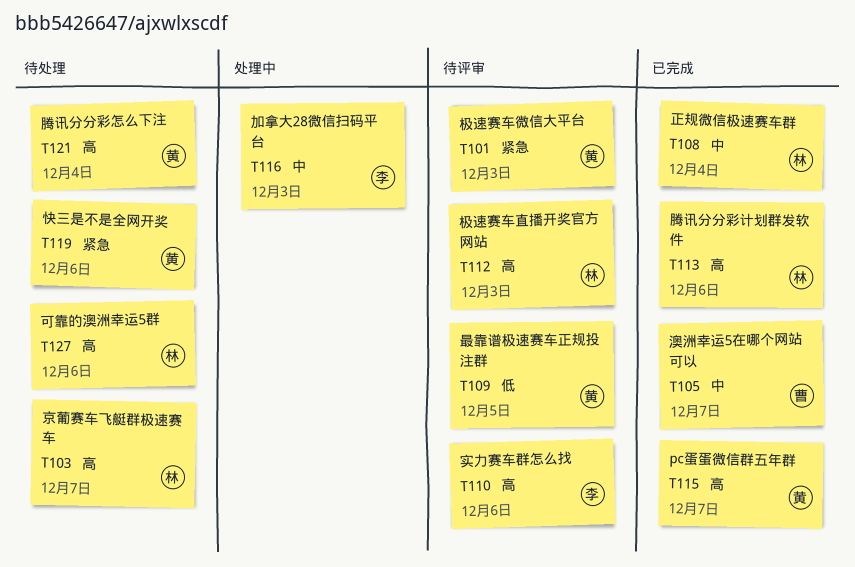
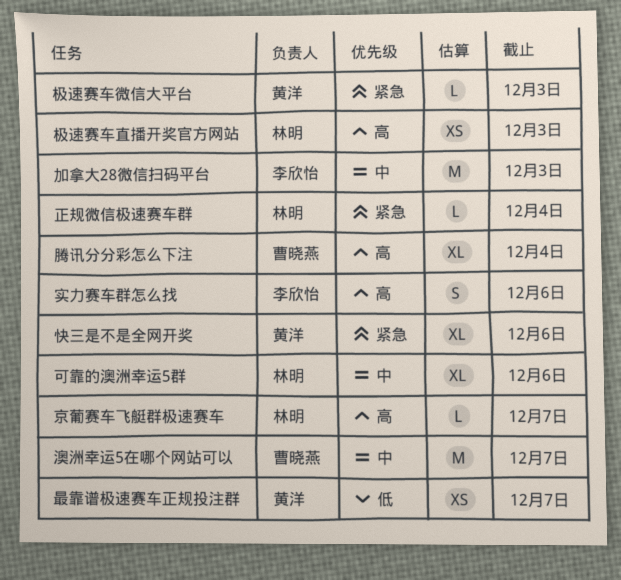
pc蛋蛋微信群五年群: present -> none
可靠的澳洲幸运5群, priority: 高 -> 中
最靠谱极速赛车正规投注群, due: Dec 5 -> Dec 7
正规微信极速赛车群, priority: 中 -> 紧急
腾讯分分彩怎么下注, owner: 黄洋 -> 曹晓燕
腾讯分分彩计划群发软件: present -> none

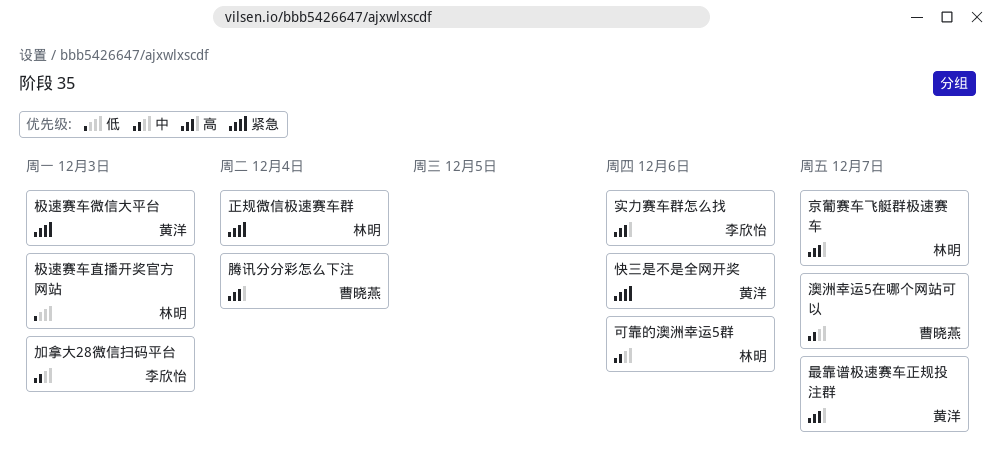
最靠谱极速赛车正规投注群, priority: 低 -> 高
极速赛车直播开奖官方网站, priority: 高 -> 低

